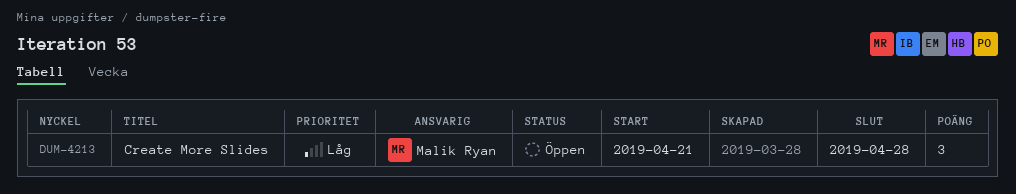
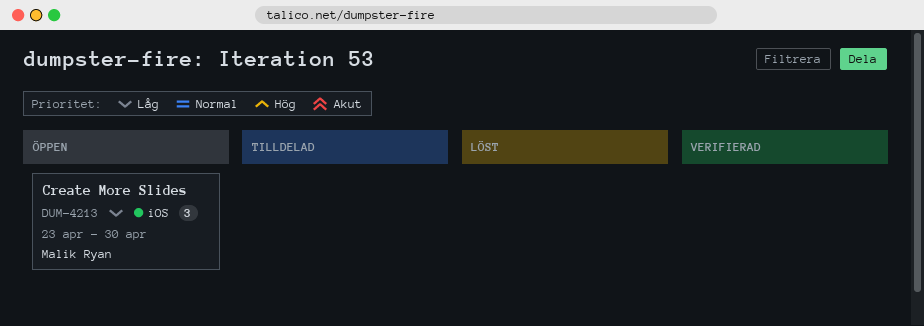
DUM-4213, start: Apr 21 -> Apr 23
DUM-4213, due: Apr 28 -> Apr 30

